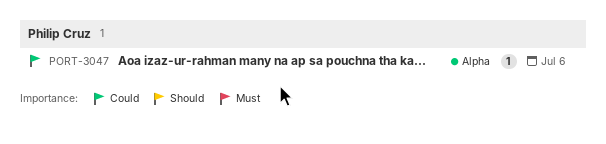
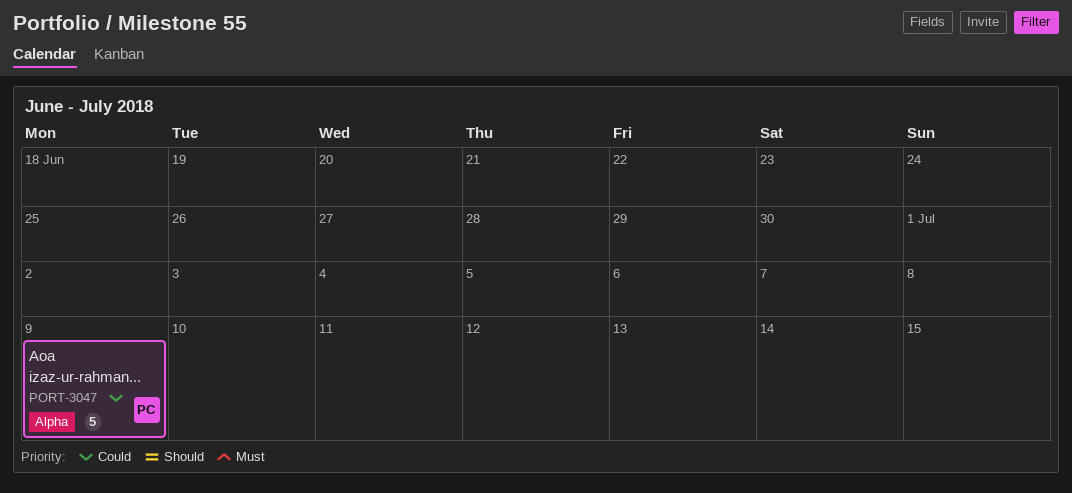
PORT-3047, estimate: 1 -> 5
PORT-3047, due: Jul 6 -> Jul 9

